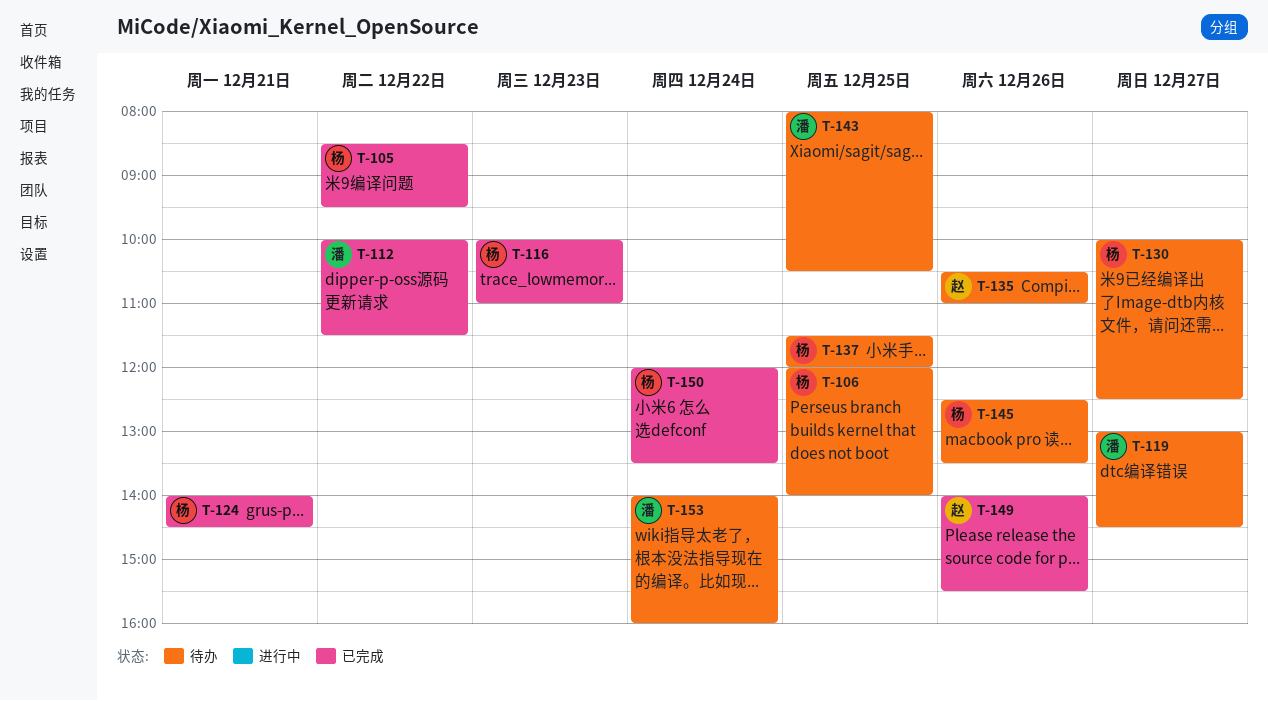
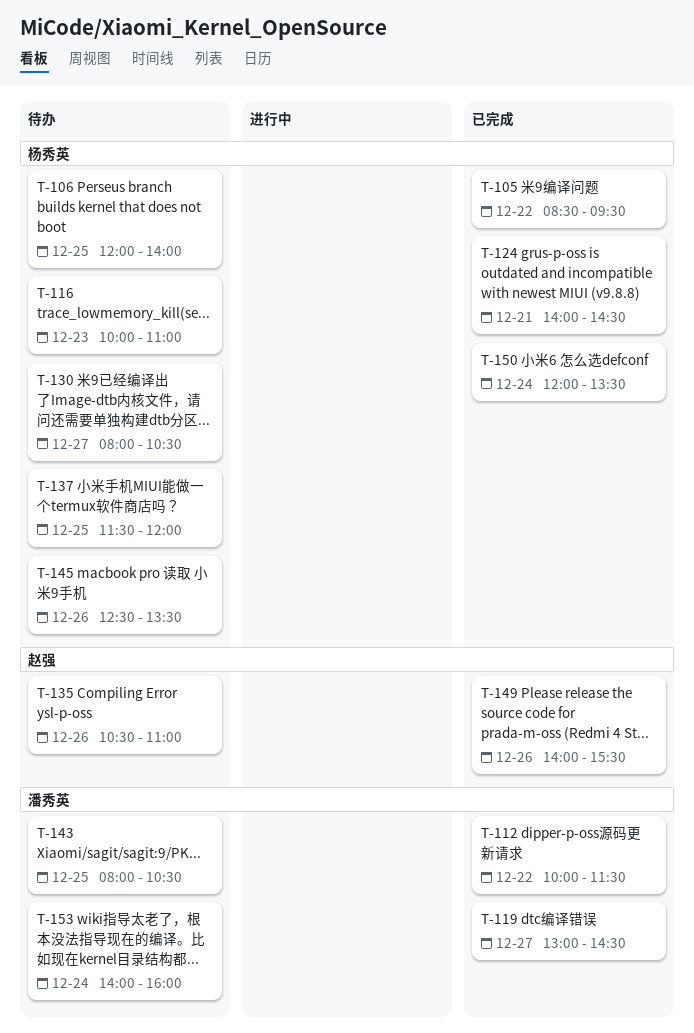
T-116, status: 已完成 -> 待办
T-119, status: 待办 -> 已完成
T-130, begins: 10:00 -> 08:00
T-130, ends: 12:30 -> 10:30

